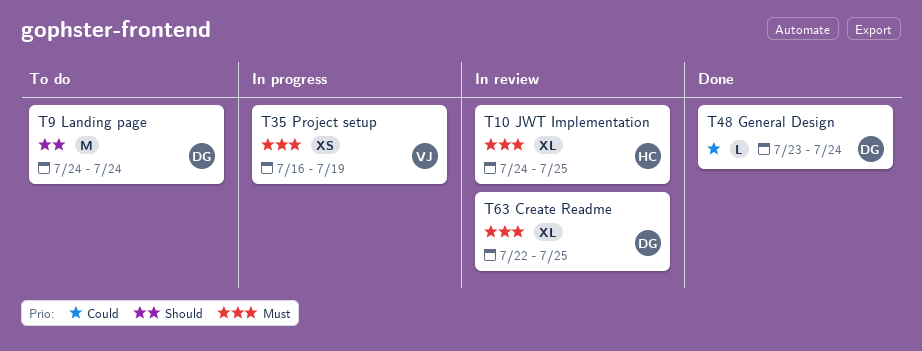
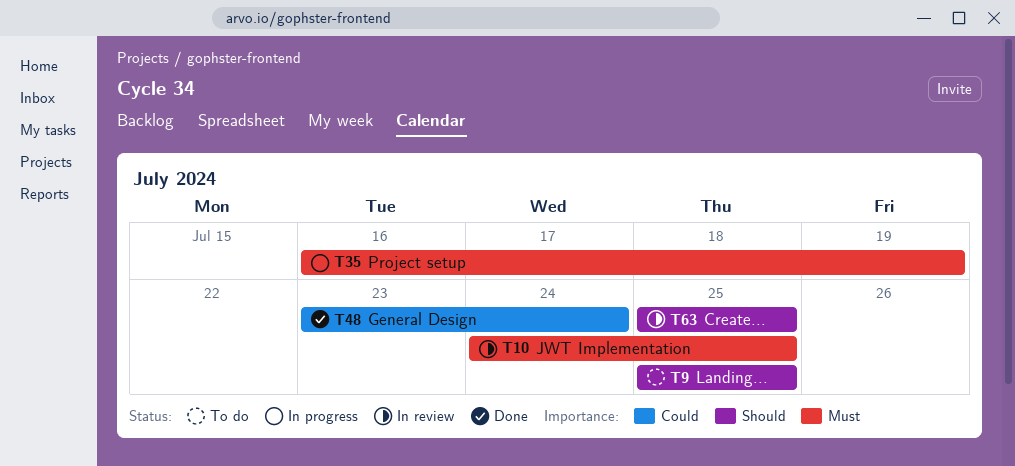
T9, start: Jul 24 -> Jul 25
T9, due: Jul 24 -> Jul 25
T63, priority: Must -> Should
T63, start: Jul 22 -> Jul 25

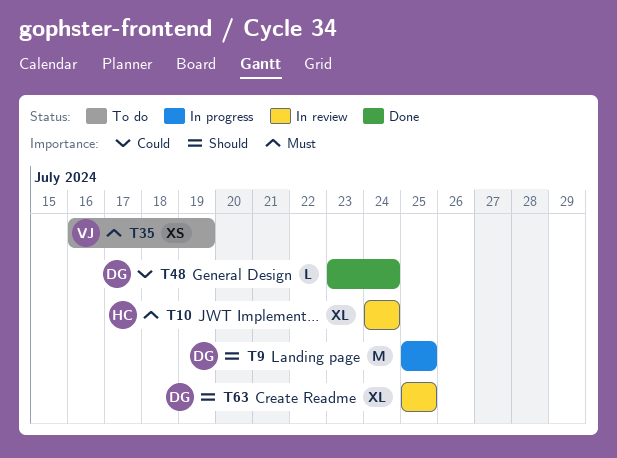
T9, status: To do -> In progress
T10, due: Jul 25 -> Jul 24
T35, status: In progress -> To do

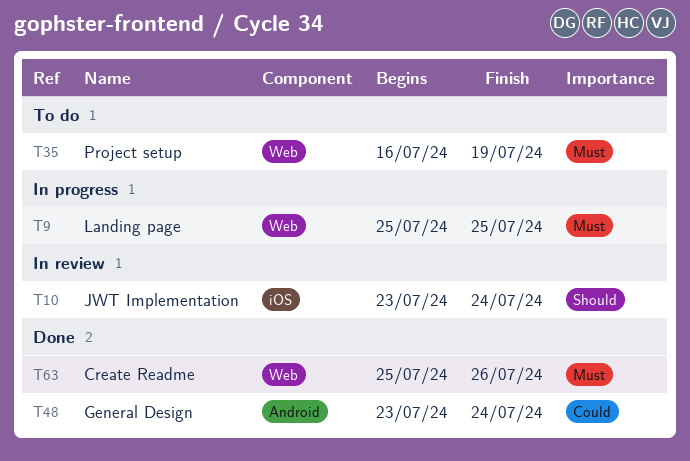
T9, priority: Should -> Must
T10, priority: Must -> Should
T10, start: Jul 24 -> Jul 23
T63, status: In review -> Done
T63, priority: Should -> Must
T63, due: Jul 25 -> Jul 26

